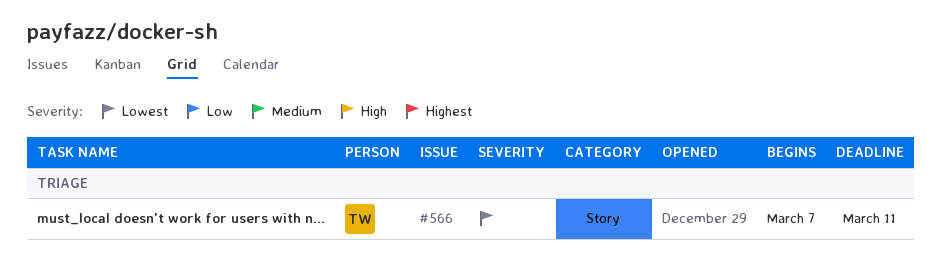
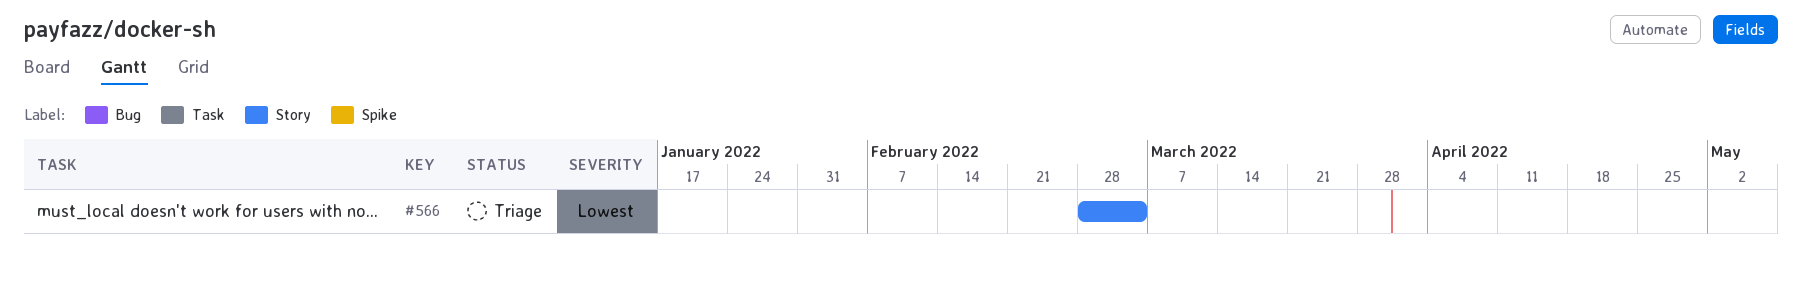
#566, start: Mar 7 -> Feb 28
#566, due: Mar 11 -> Mar 4

